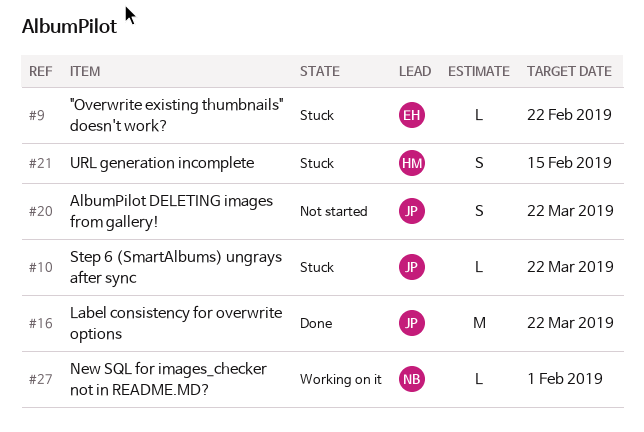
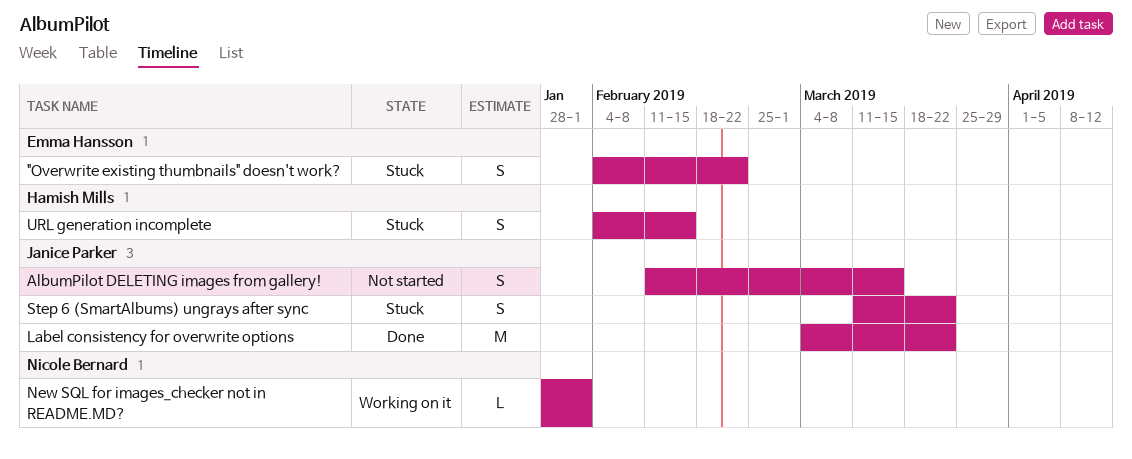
"Overwrite existing thumbnails" doesn't work?, estimate: L -> S
AlbumPilot DELETING images from gallery!, due: Mar 22 -> Mar 15
Step 6 (SmartAlbums) ungrays after sync, estimate: L -> S

